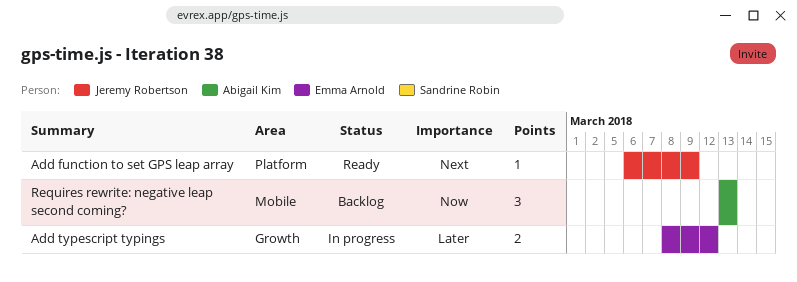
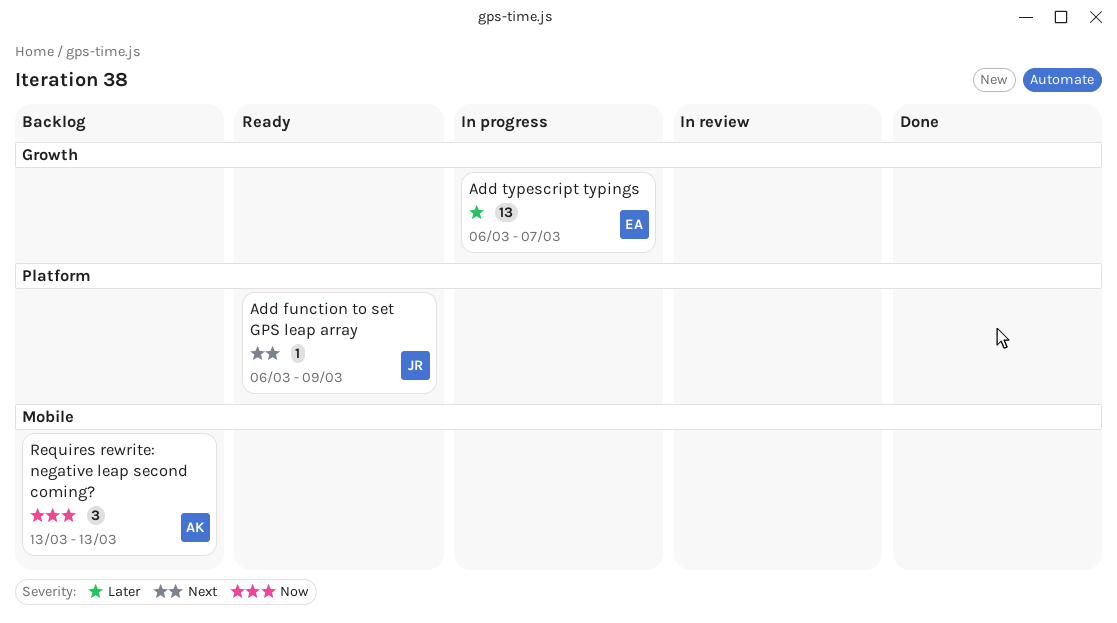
Add typescript typings, estimate: 2 -> 13
Add typescript typings, start: Mar 8 -> Mar 6
Add typescript typings, due: Mar 12 -> Mar 7

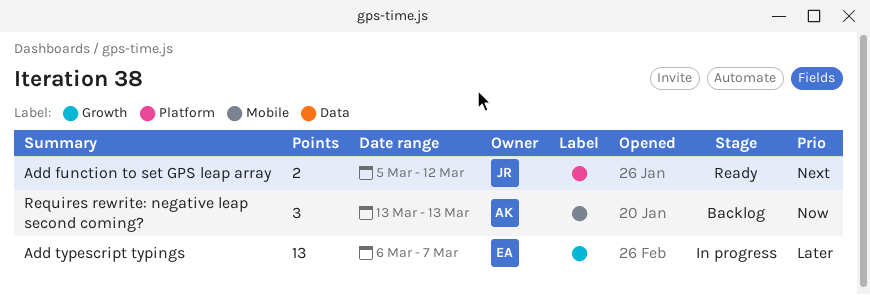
Add function to set GPS leap array, estimate: 1 -> 2
Add function to set GPS leap array, start: Mar 6 -> Mar 5
Add function to set GPS leap array, due: Mar 9 -> Mar 12

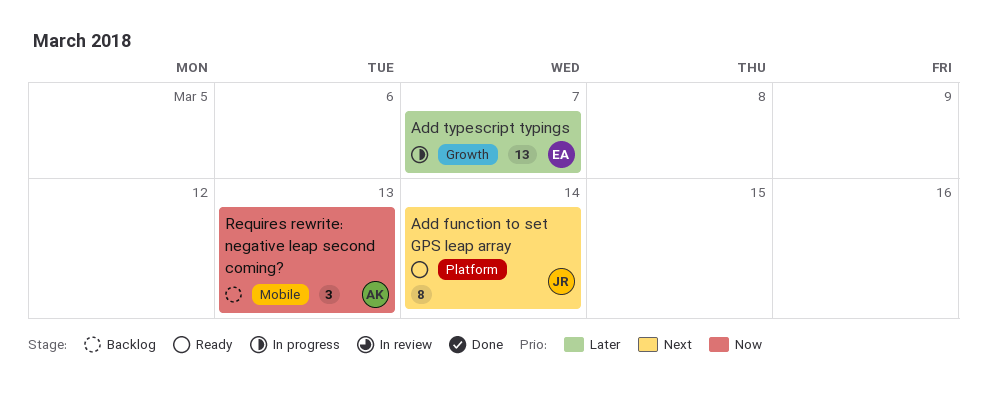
Add function to set GPS leap array, estimate: 2 -> 8
Add function to set GPS leap array, due: Mar 12 -> Mar 14

